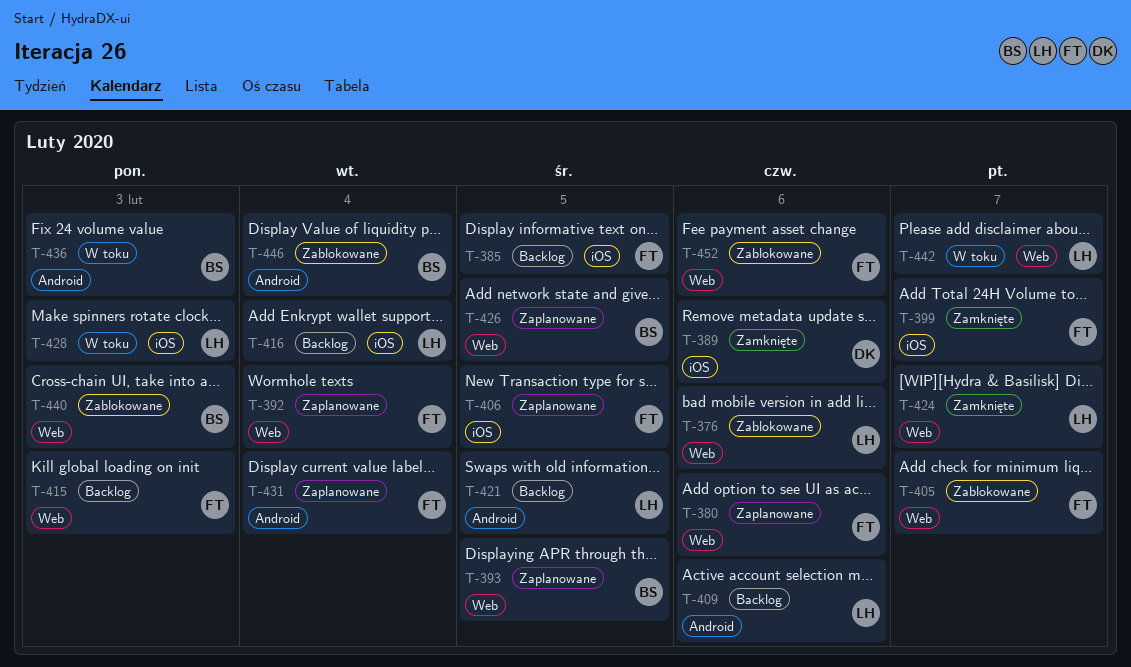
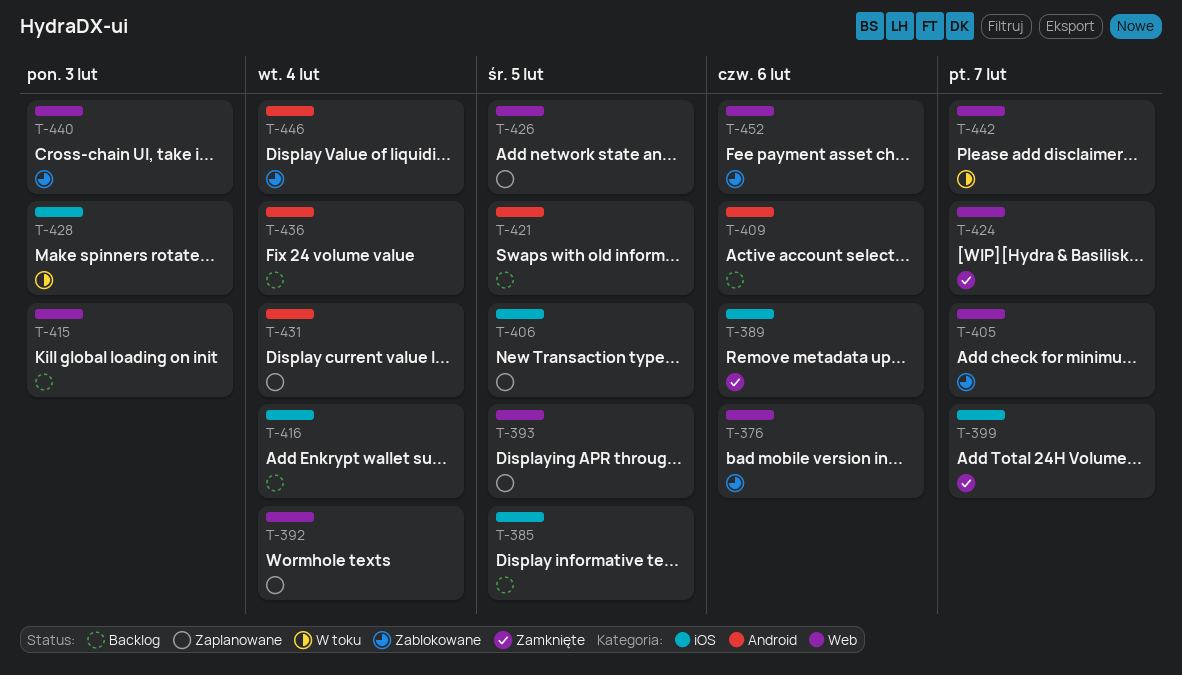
T-380: present -> none
T-436, status: W toku -> Backlog
T-436, due: Feb 3 -> Feb 4

